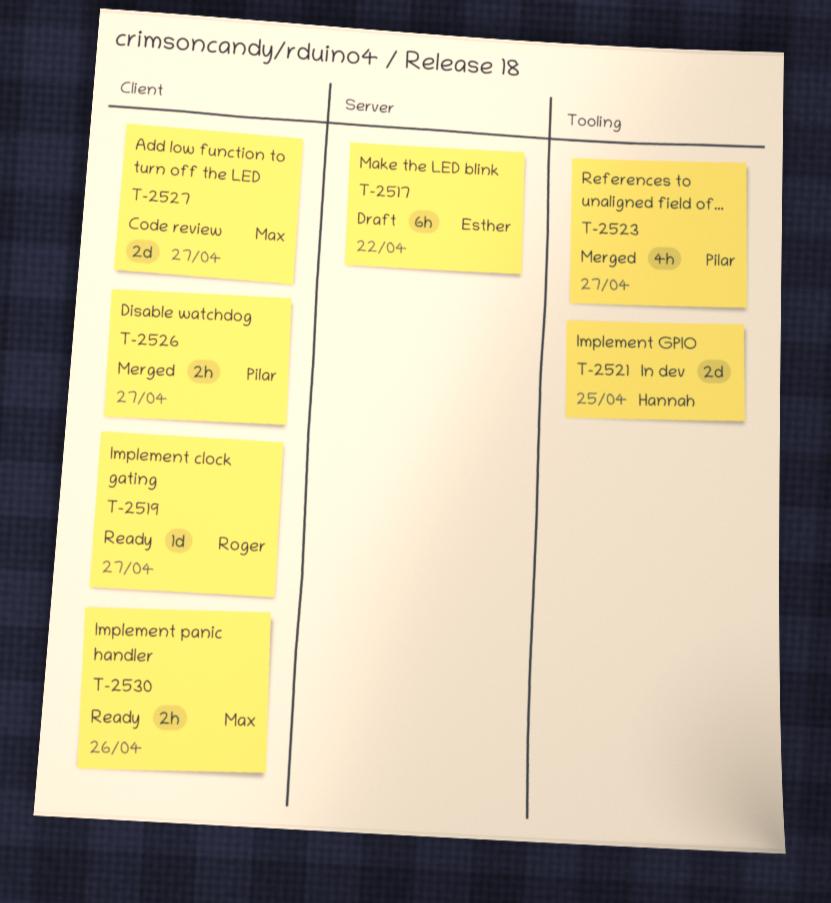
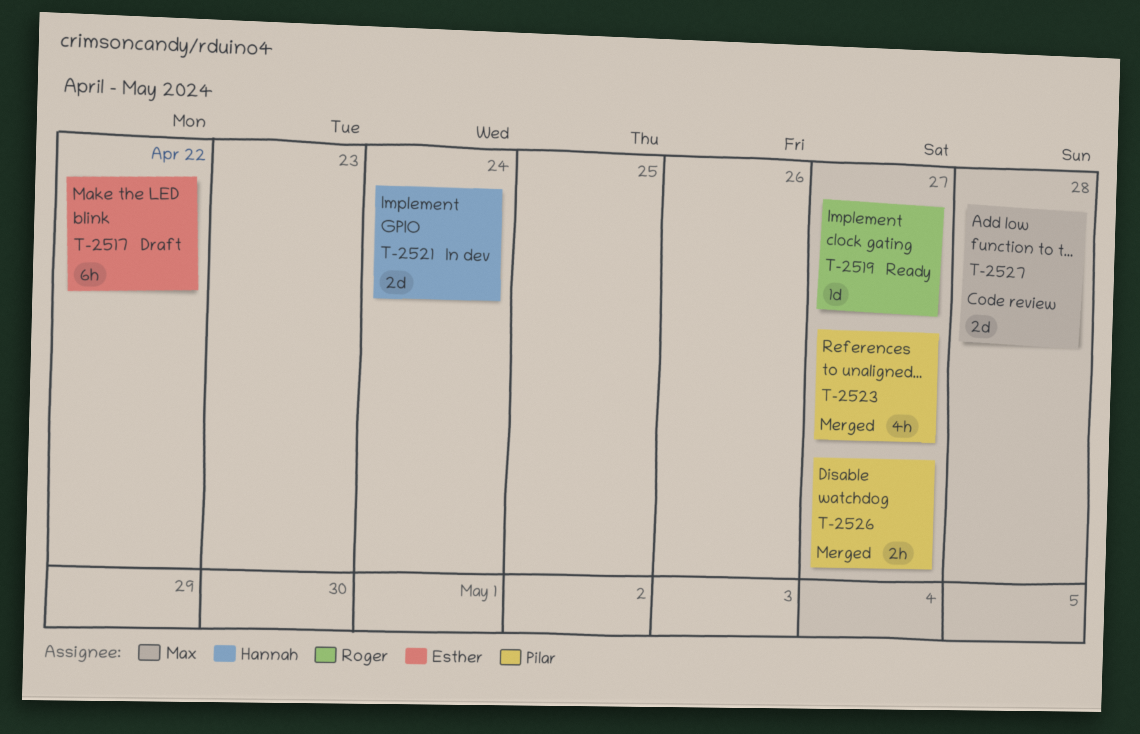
T-2521, due: Apr 25 -> Apr 24
T-2527, due: Apr 27 -> Apr 28
T-2530: present -> none

